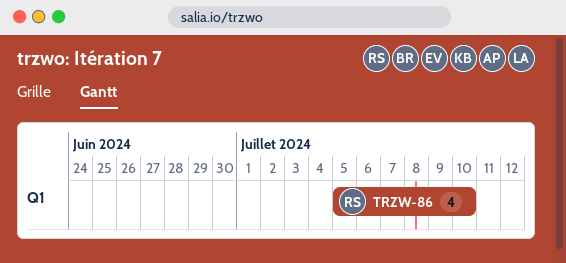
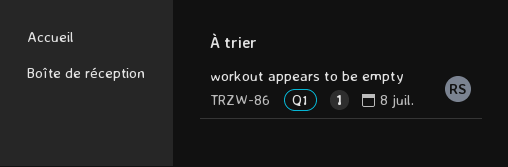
TRZW-86, estimate: 4 -> 1
TRZW-86, due: Jul 10 -> Jul 8

